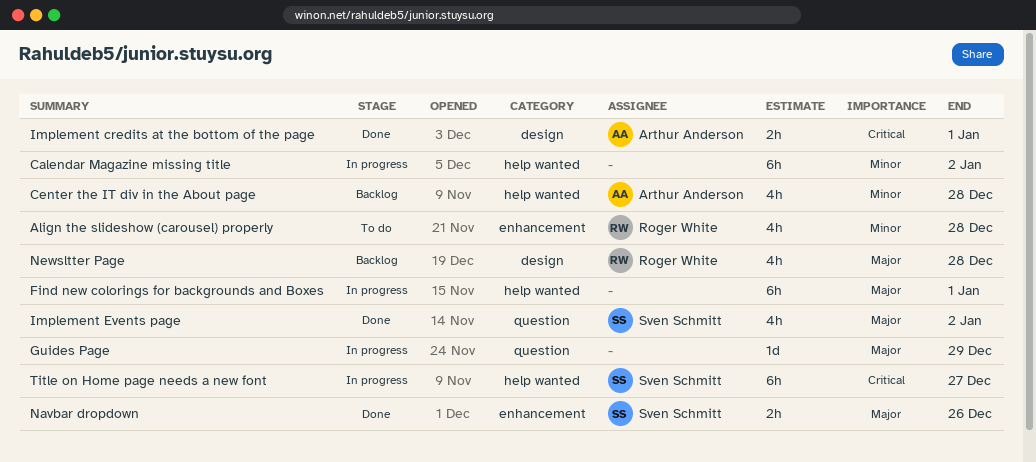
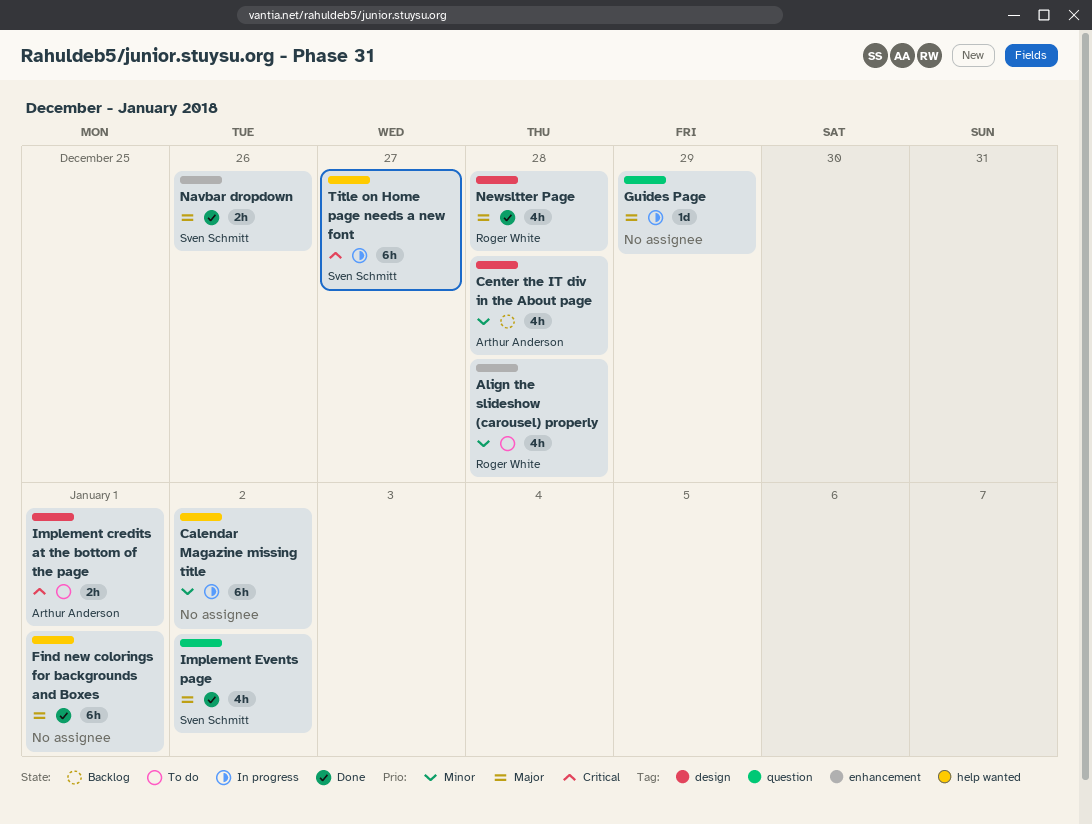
Center the IT div in the About page, label: help wanted -> design
Find new colorings for backgrounds and Boxes, status: In progress -> Done
Implement credits at the bottom of the page, status: Done -> To do
Newsltter Page, status: Backlog -> Done

